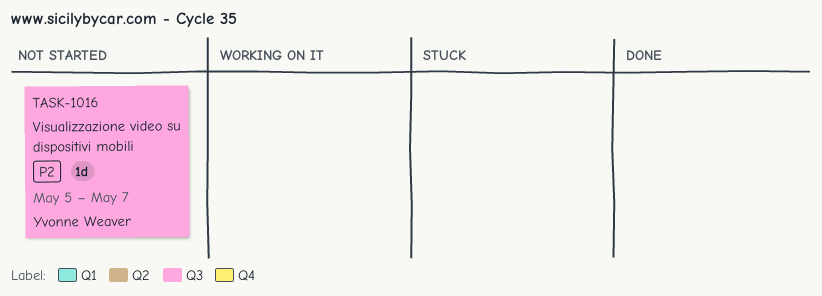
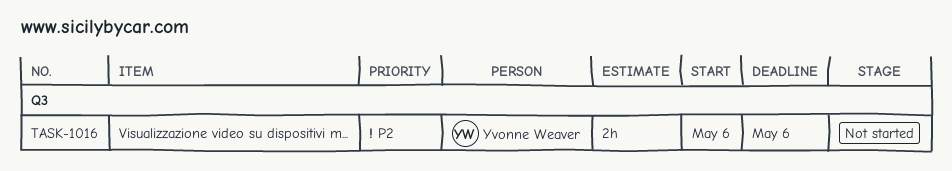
TASK-1016, estimate: 1d -> 2h
TASK-1016, start: May 5 -> May 6
TASK-1016, due: May 7 -> May 6

